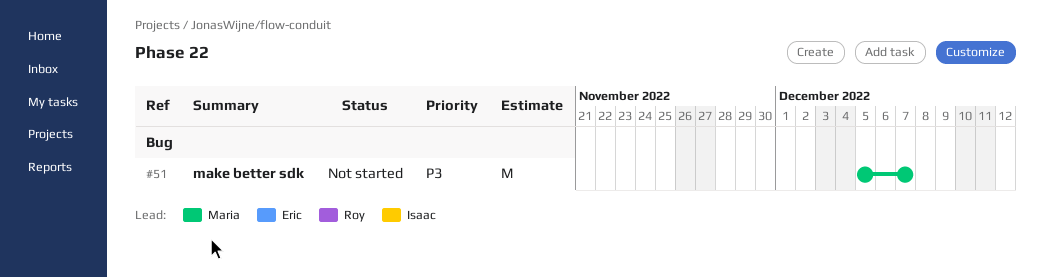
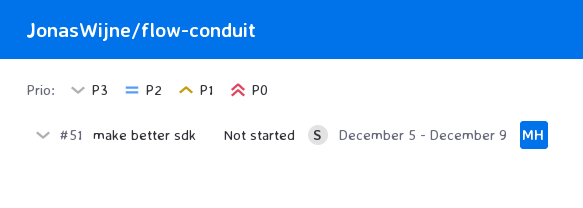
#51, estimate: M -> S
#51, due: Dec 7 -> Dec 9

